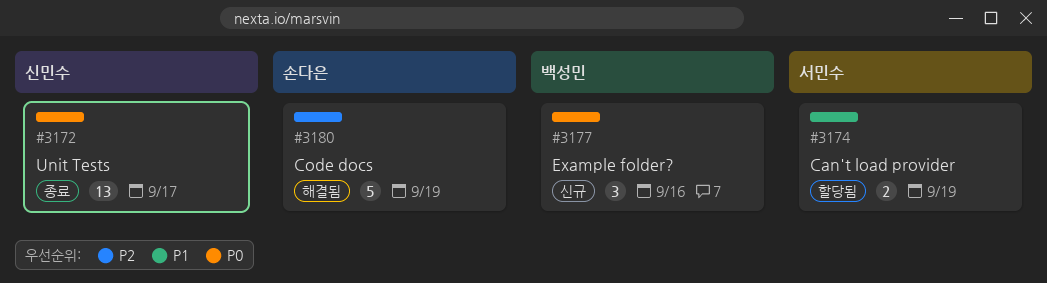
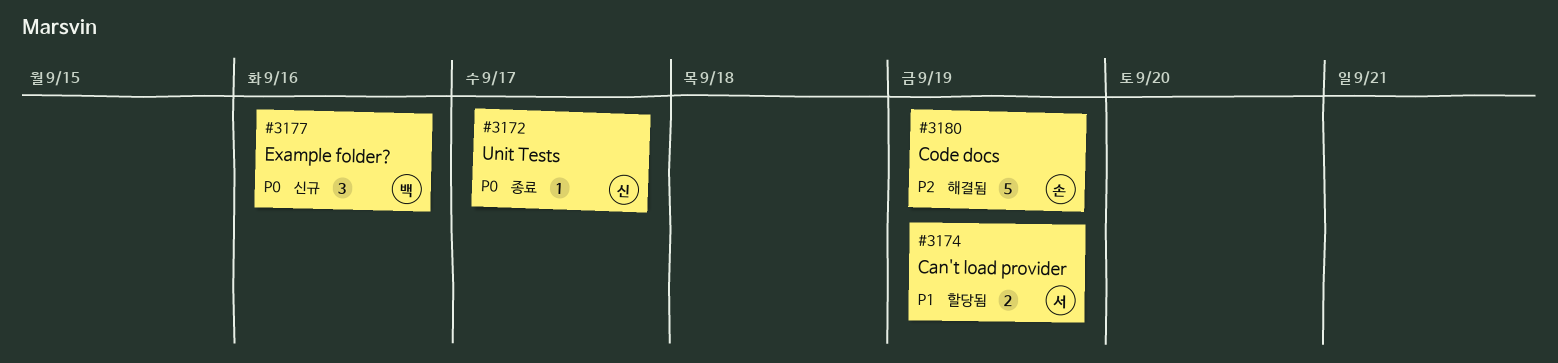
#3172, estimate: 13 -> 1

